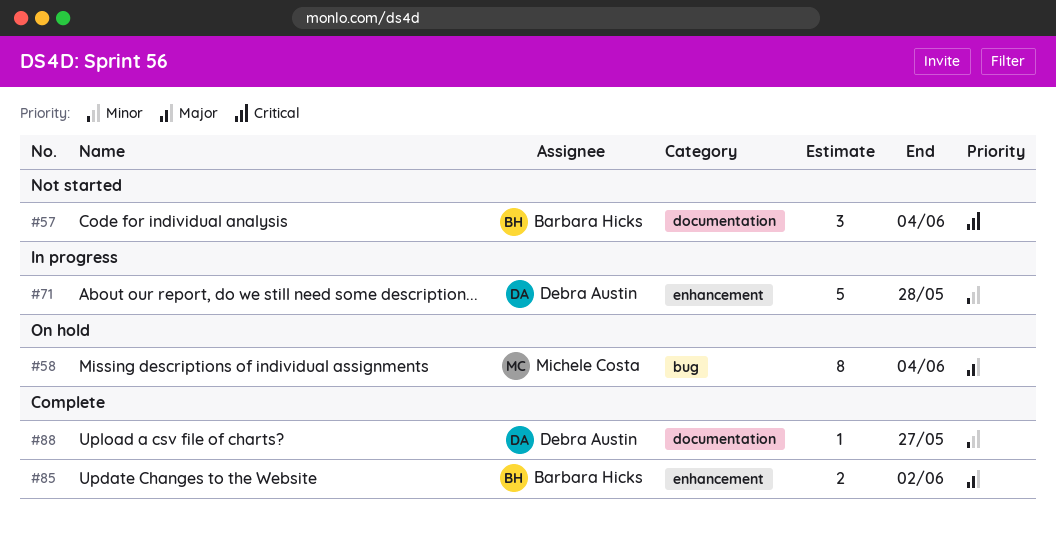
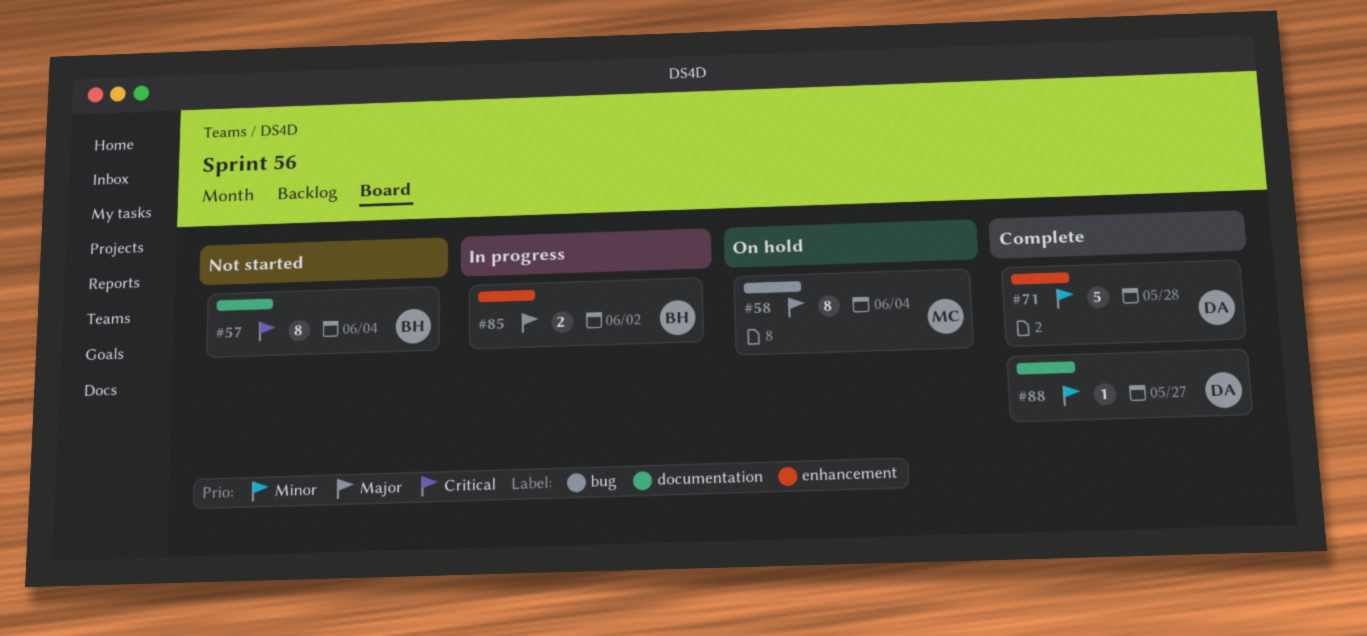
#57, estimate: 3 -> 8
#71, status: In progress -> Complete
#85, status: Complete -> In progress

